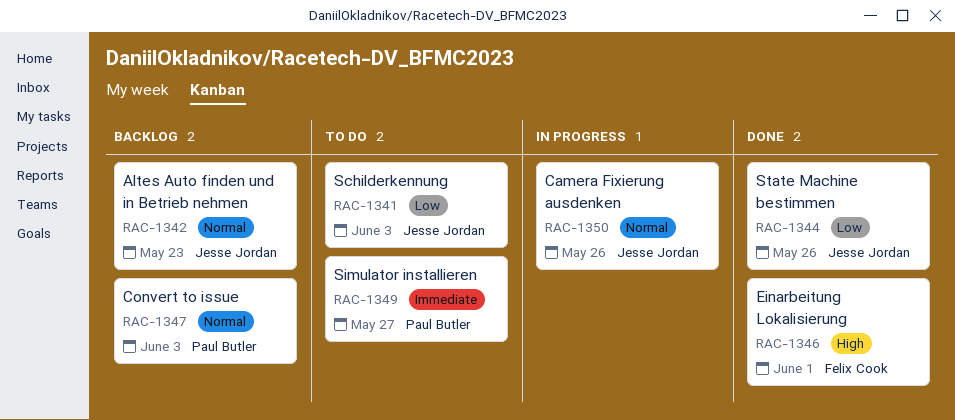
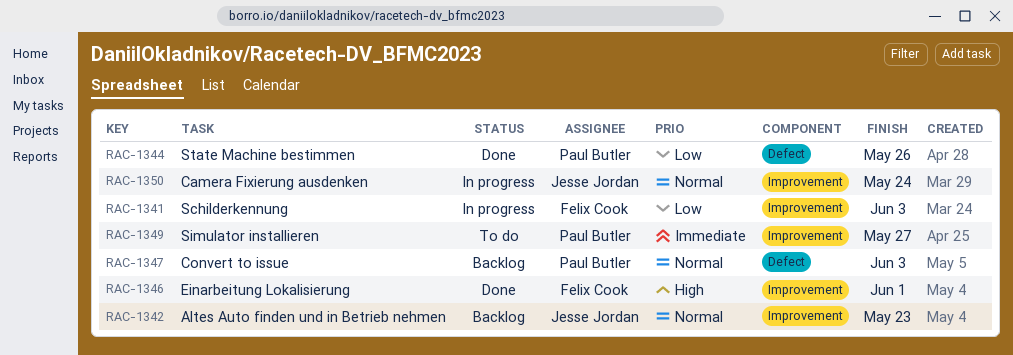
RAC-1341, status: To do -> In progress
RAC-1341, owner: Jesse Jordan -> Felix Cook
RAC-1344, owner: Jesse Jordan -> Paul Butler
RAC-1350, due: May 26 -> May 24

